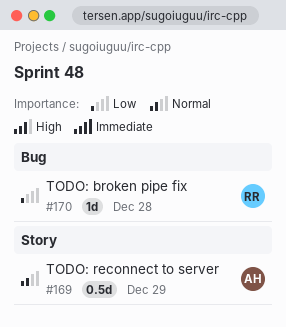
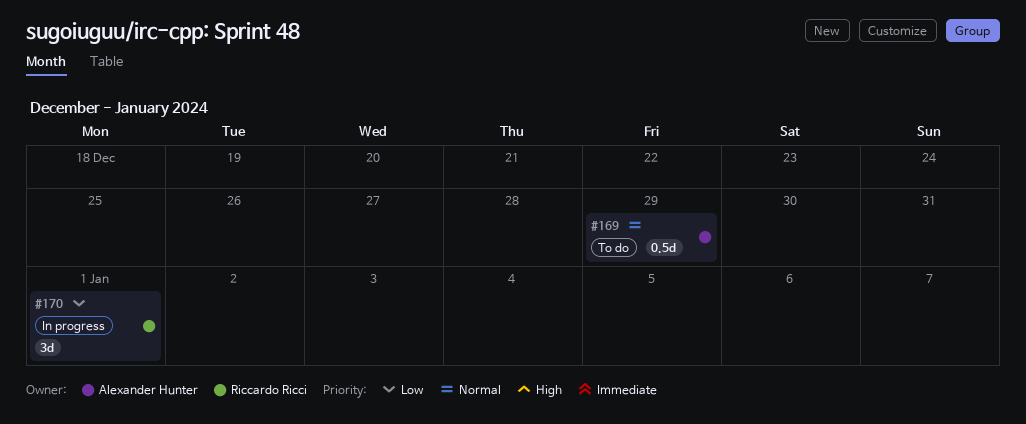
#170, estimate: 1d -> 3d
#170, due: Dec 28 -> Jan 1

